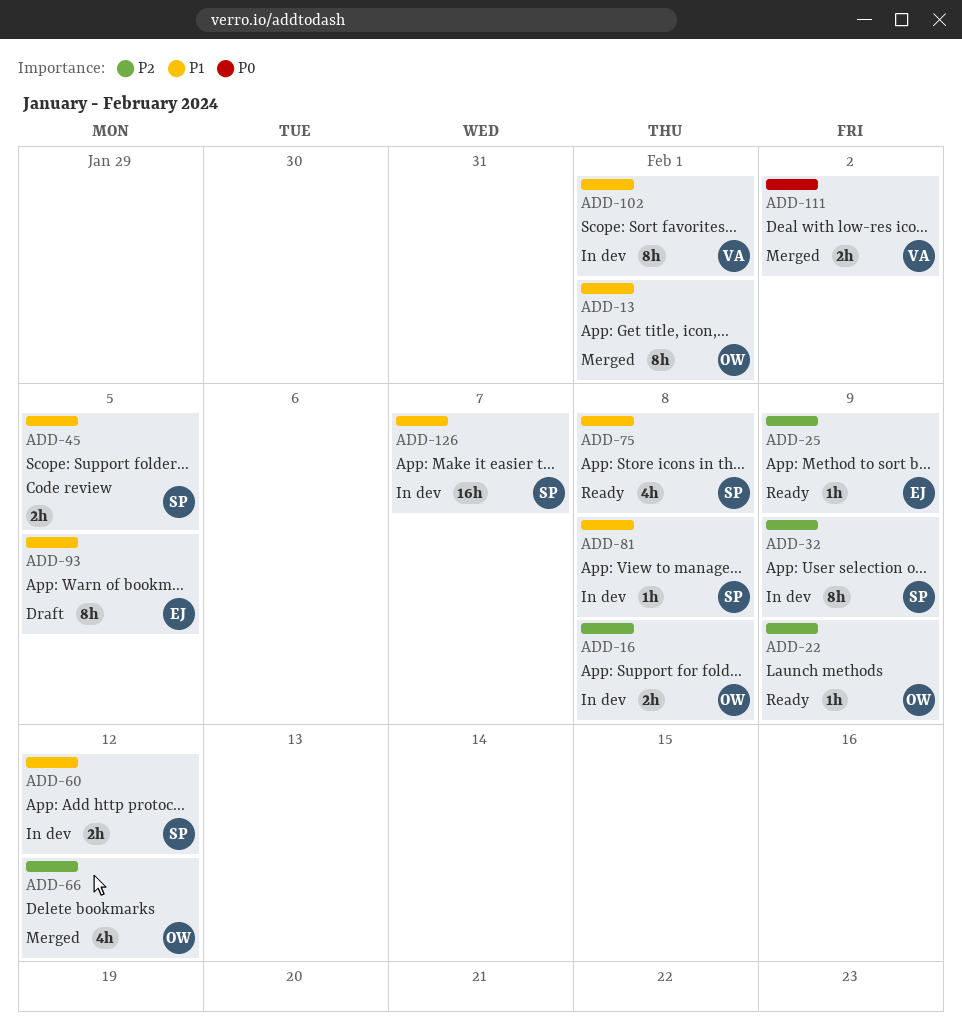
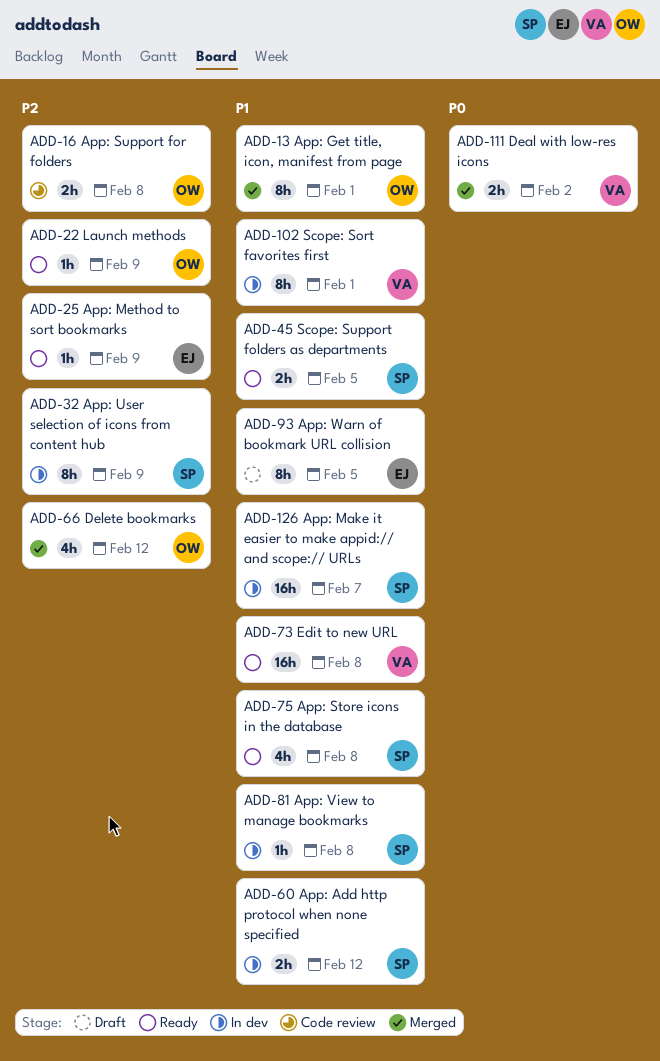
ADD-16, status: In dev -> Code review
ADD-45, status: Code review -> Ready
ADD-73: none -> present

